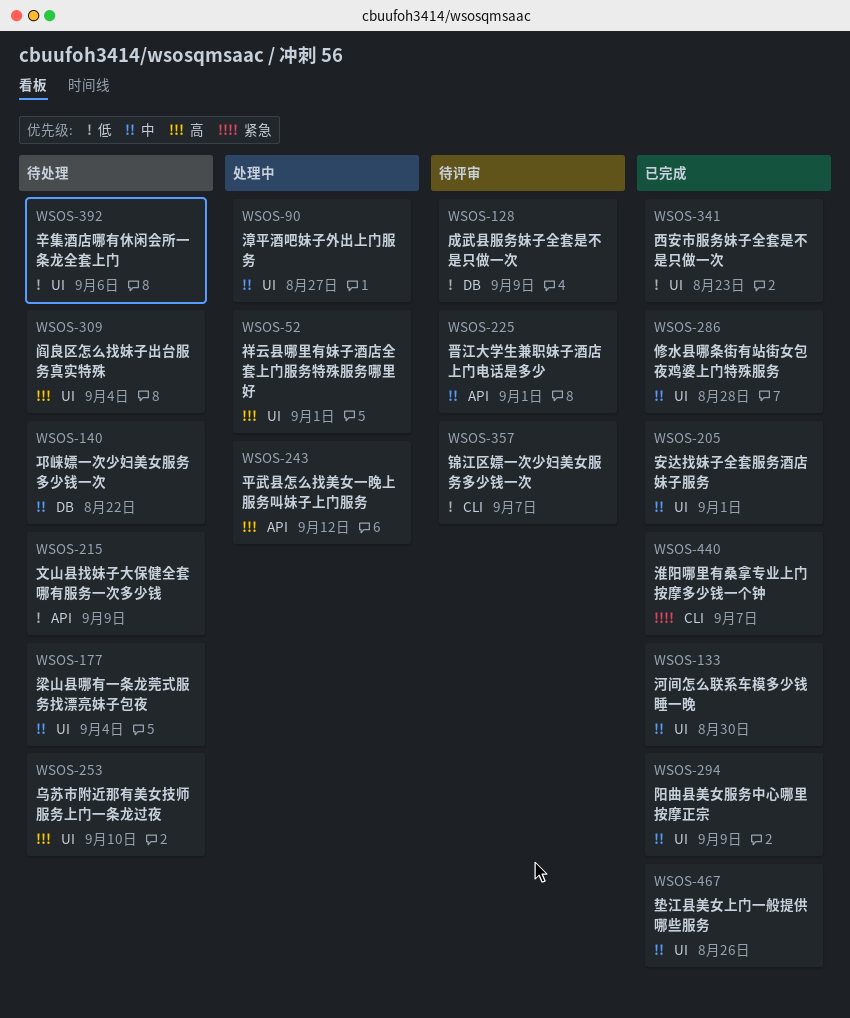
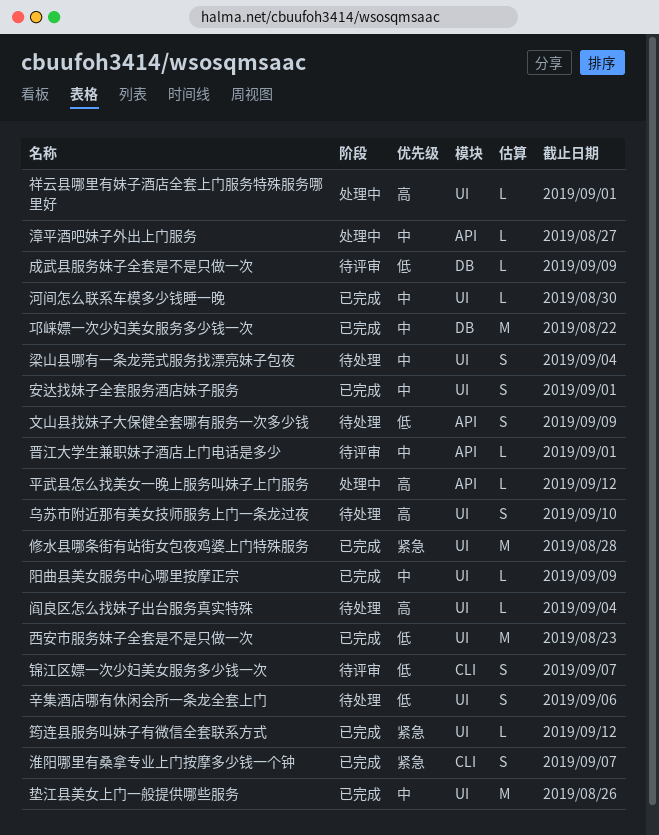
修水县哪条街有站街女包夜鸡婆上门特殊服务, priority: 中 -> 紧急
漳平酒吧妹子外出上门服务, label: UI -> API
筠连县服务叫妹子有微信全套联系方式: none -> present
邛崃嫖一次少妇美女服务多少钱一次, status: 待处理 -> 已完成

